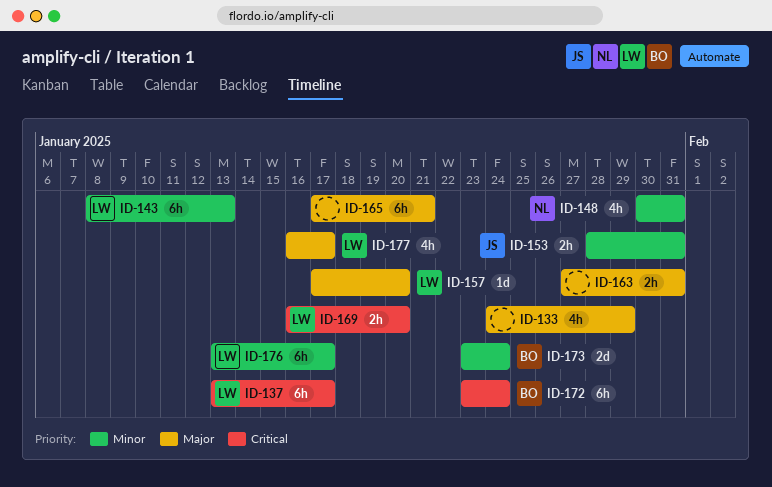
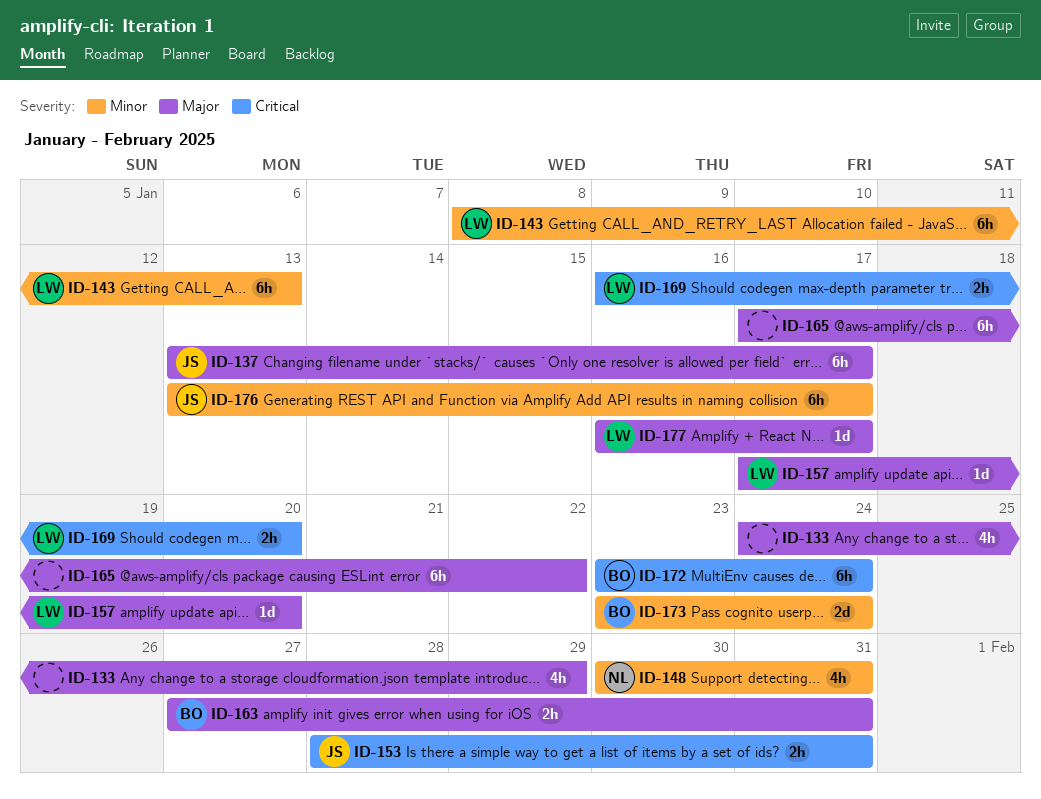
ID-137, owner: LW -> JS
ID-137, priority: Critical -> Major
ID-153, priority: Minor -> Critical
ID-163, owner: none -> BO
ID-165, due: Jan 21 -> Jan 22
ID-176, owner: LW -> JS
ID-177, estimate: 4h -> 1d

